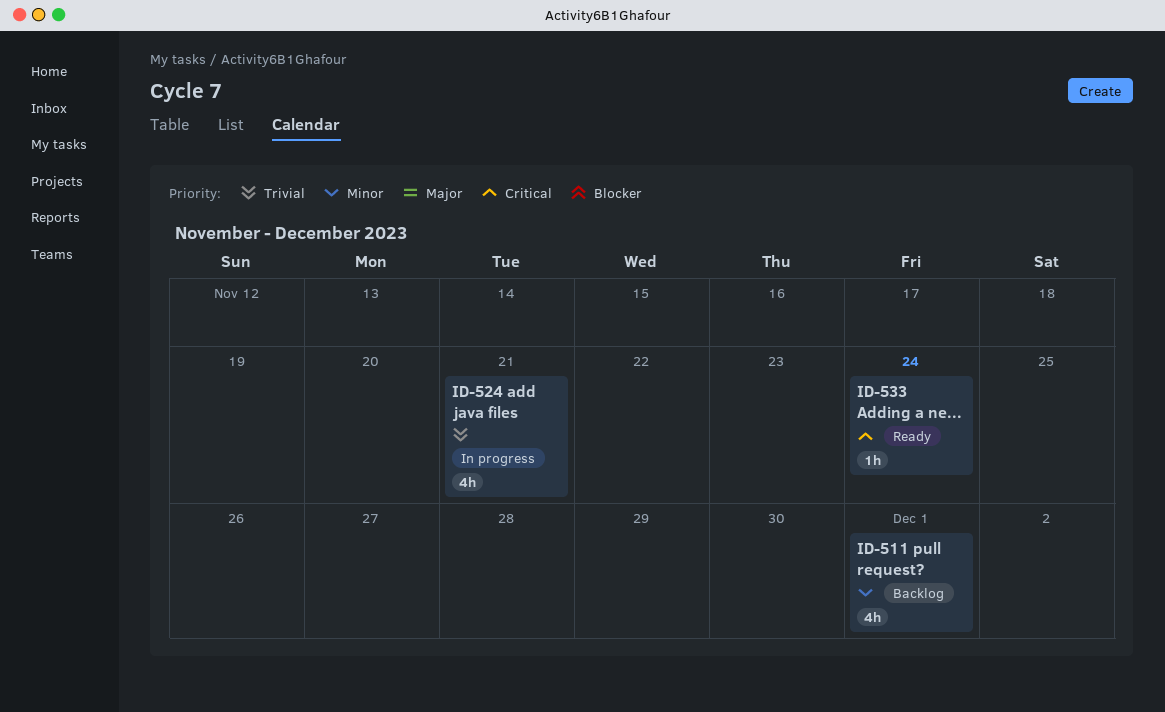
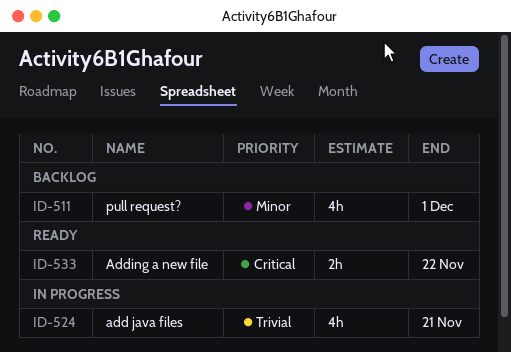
ID-533, estimate: 1h -> 2h
ID-533, due: Nov 24 -> Nov 22

